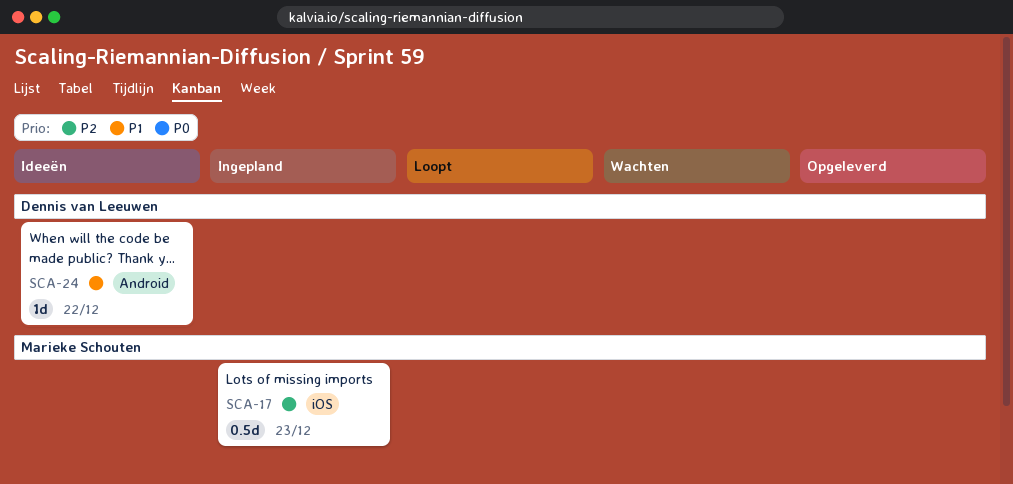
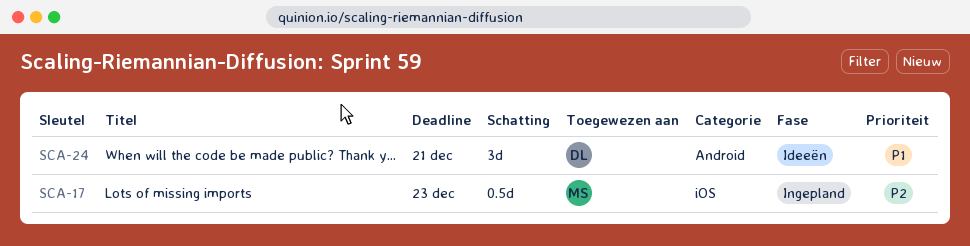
SCA-24, estimate: 1d -> 3d
SCA-24, due: Dec 22 -> Dec 21

